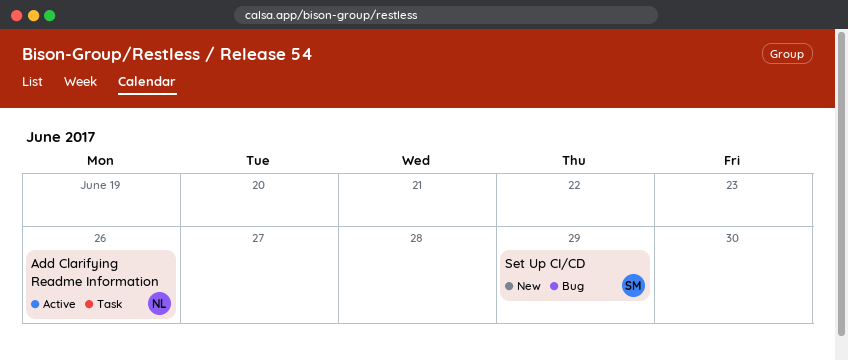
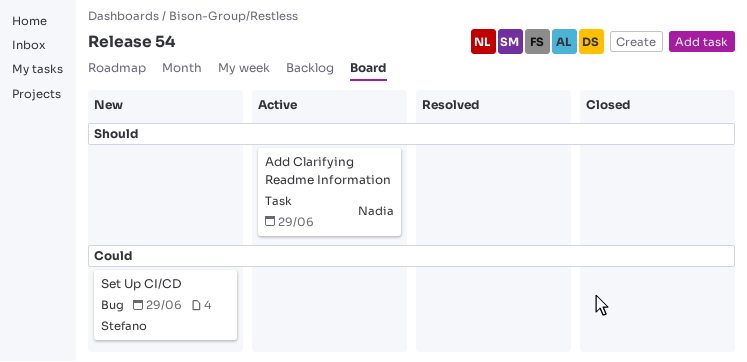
Add Clarifying Readme Information, due: Jun 26 -> Jun 29

